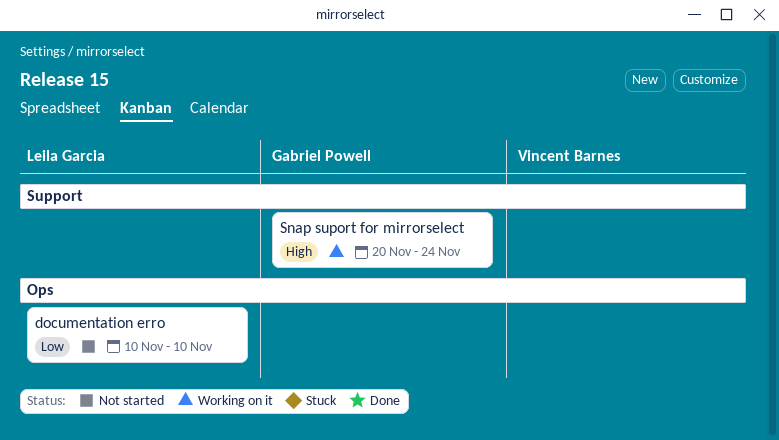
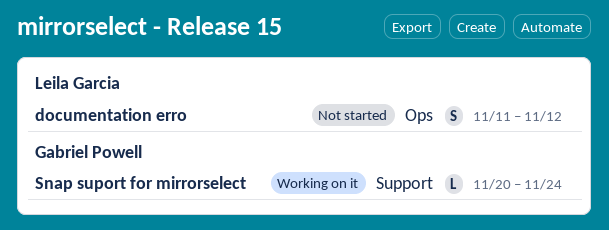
documentation erro, start: Nov 10 -> Nov 11
documentation erro, due: Nov 10 -> Nov 12

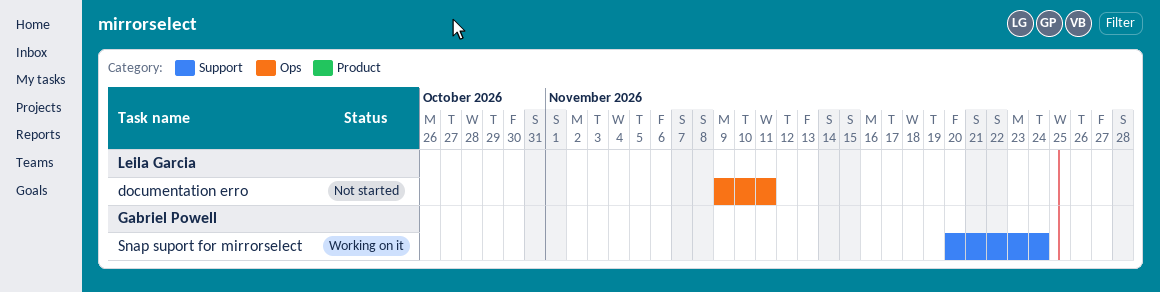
documentation erro, start: Nov 11 -> Nov 9
documentation erro, due: Nov 12 -> Nov 11

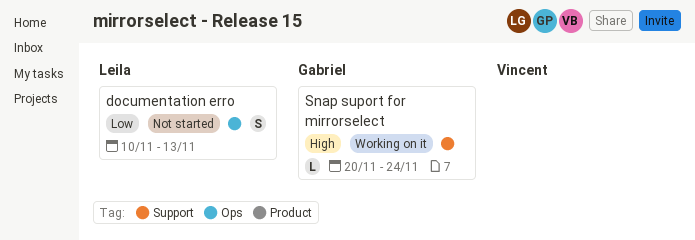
documentation erro, start: Nov 9 -> Nov 10
documentation erro, due: Nov 11 -> Nov 13

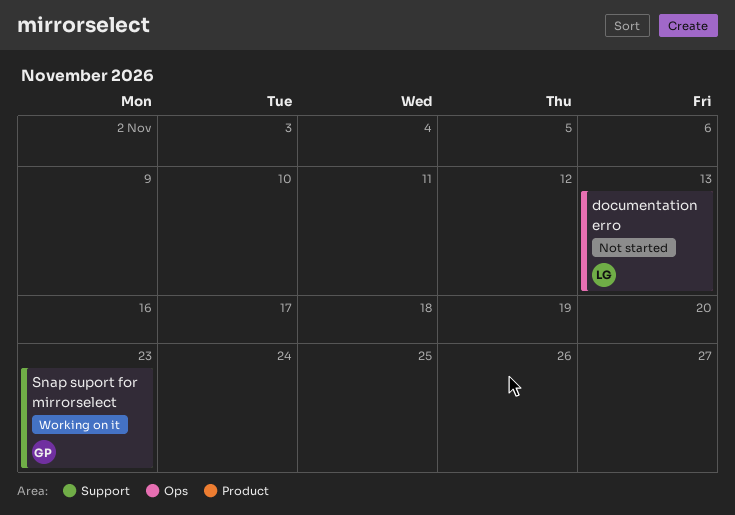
Snap suport for mirrorselect, due: Nov 24 -> Nov 23

